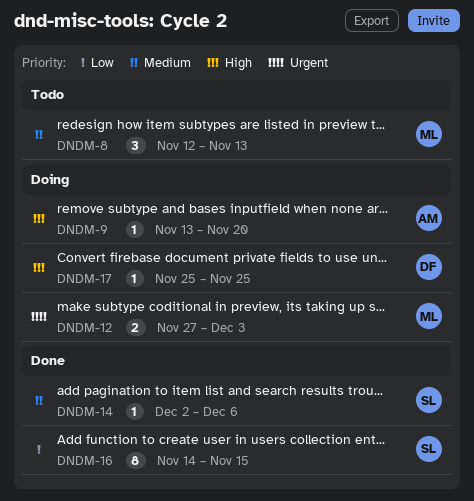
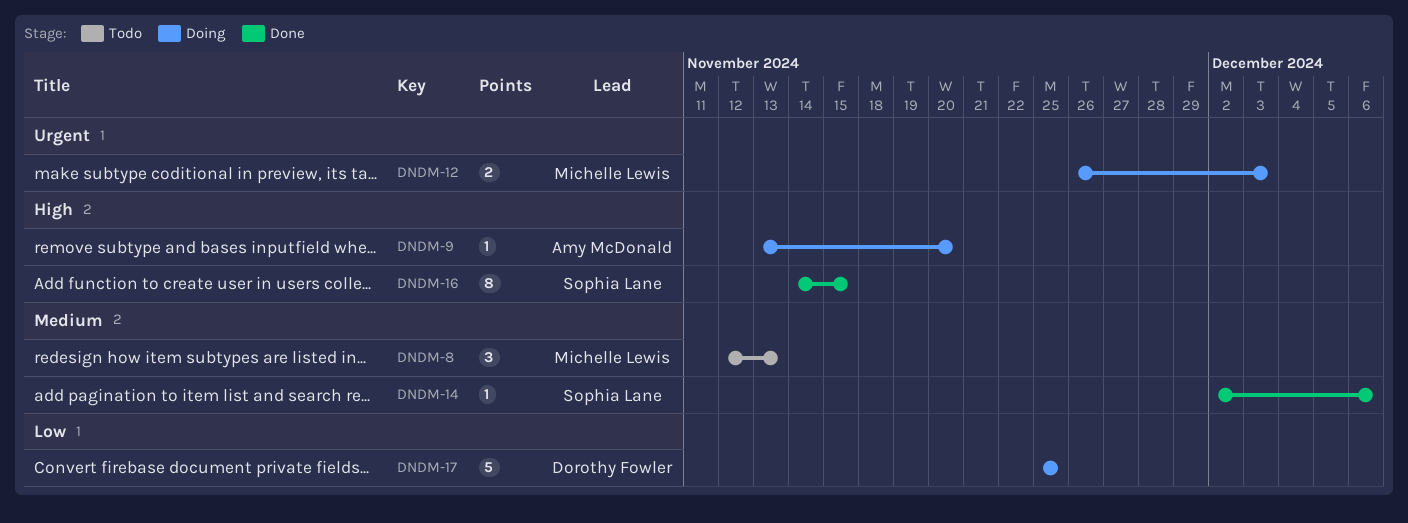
DNDM-12, start: Nov 27 -> Nov 26
DNDM-16, priority: Low -> High
DNDM-17, priority: High -> Low
DNDM-17, estimate: 1 -> 5

